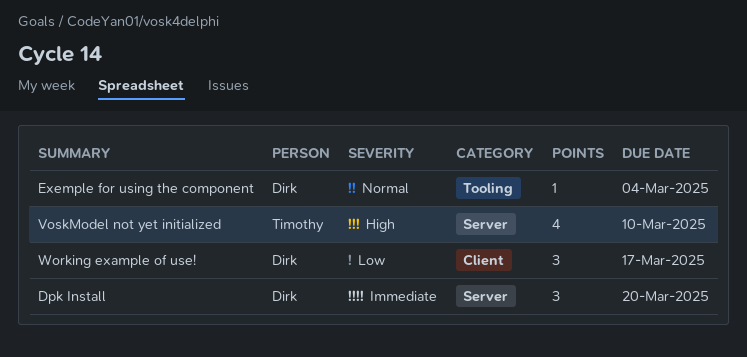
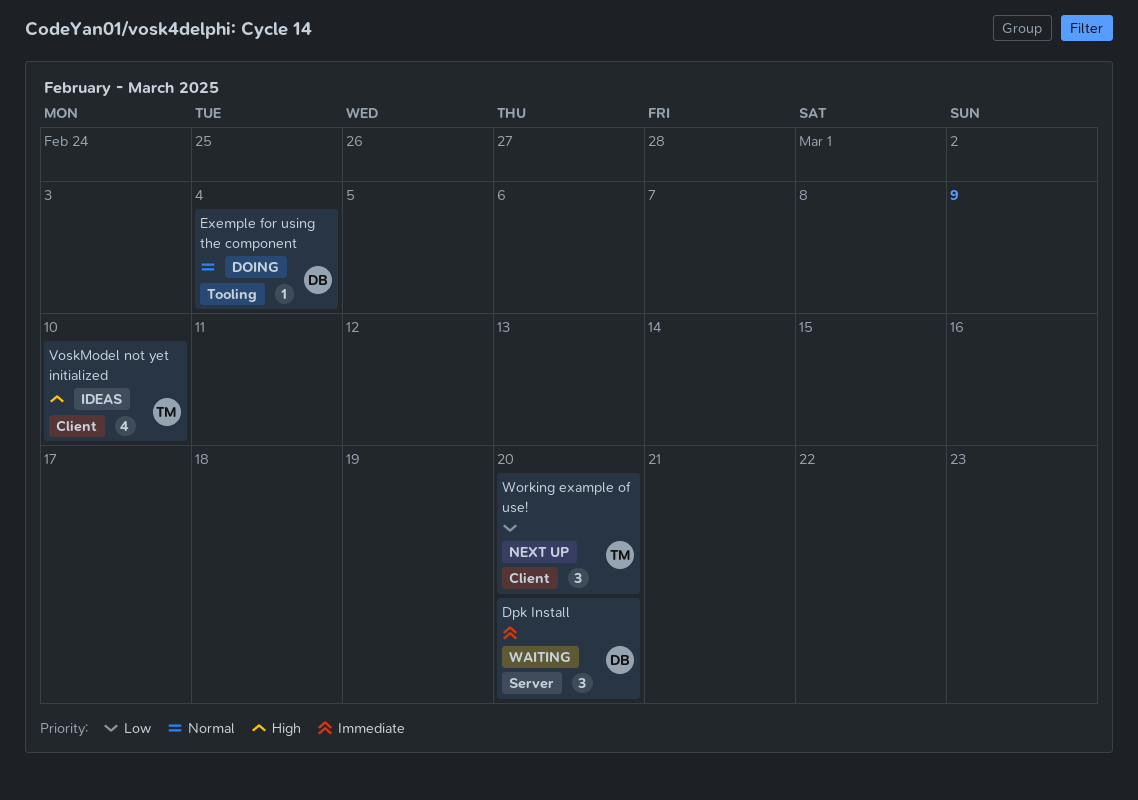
VoskModel not yet initialized, label: Server -> Client
Working example of use!, owner: Dirk -> Timothy
Working example of use!, due: Mar 17 -> Mar 20

